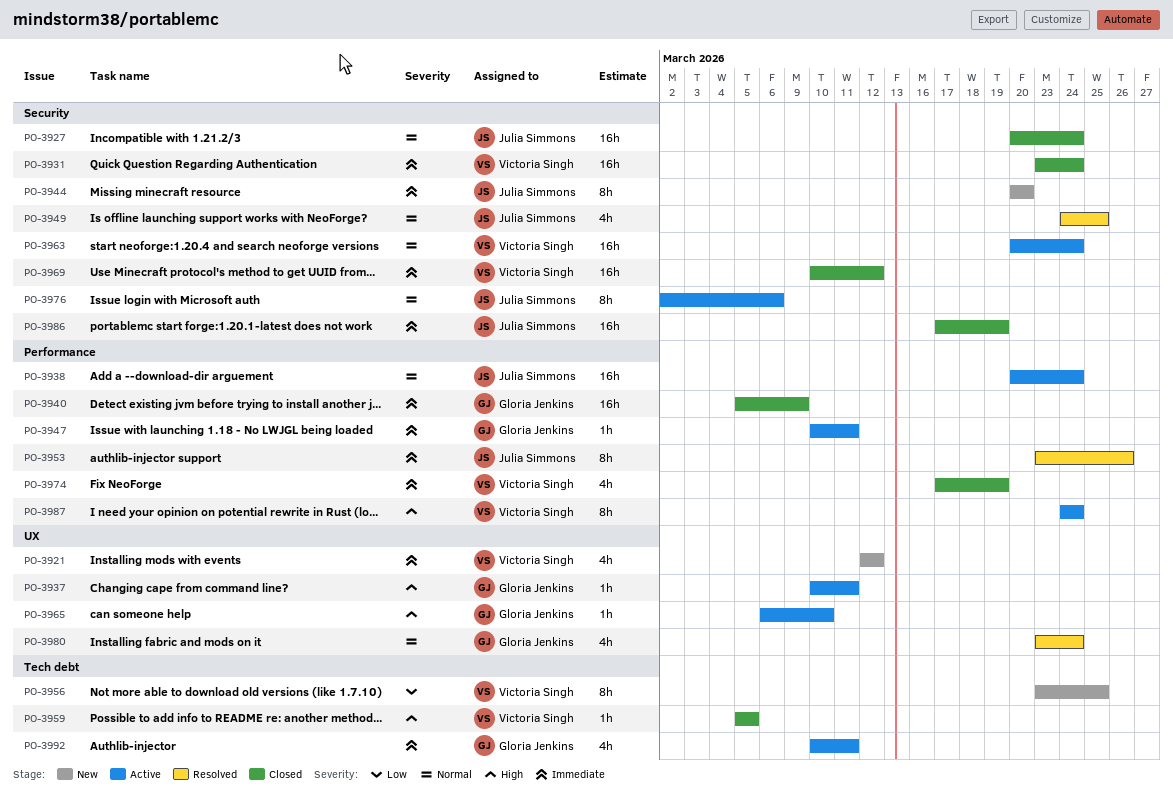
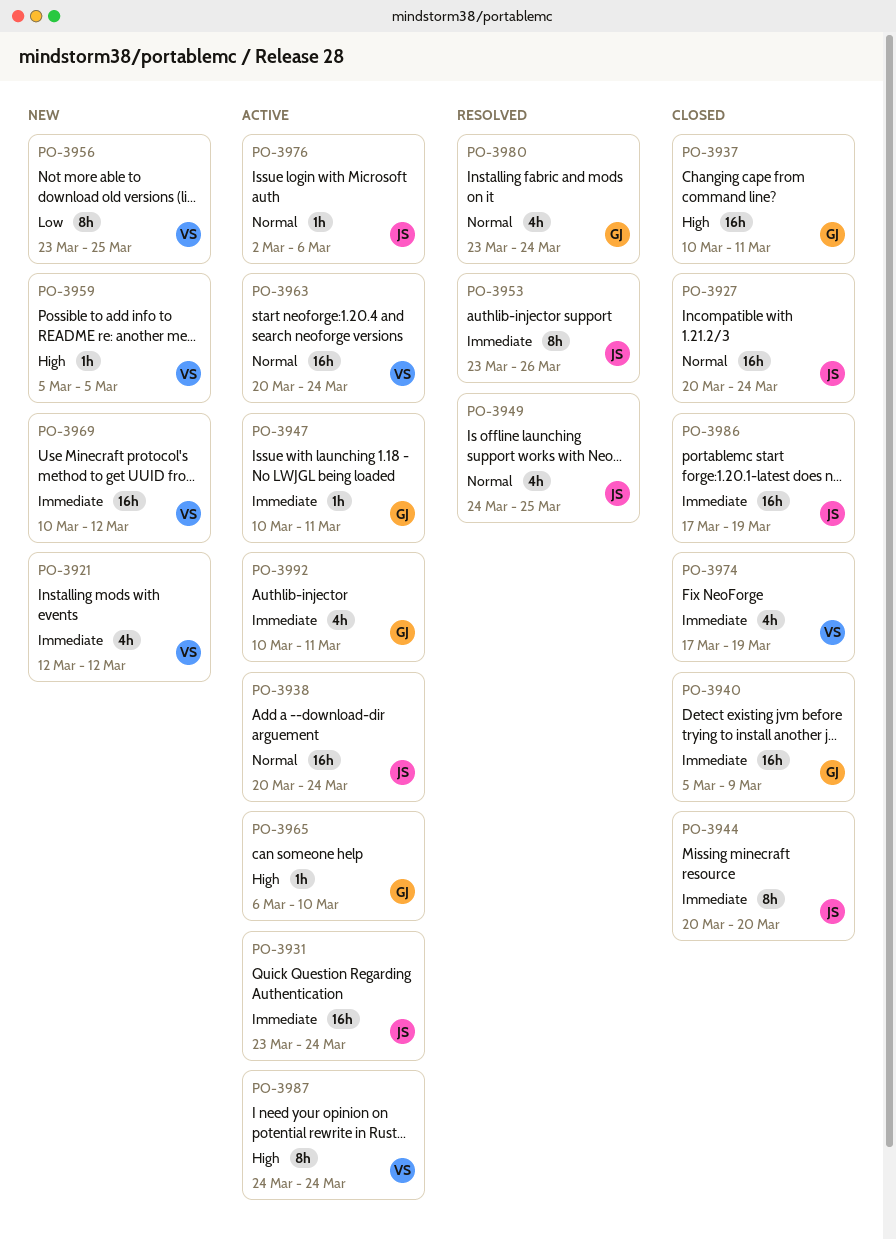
PO-3931, status: Closed -> Active
PO-3931, owner: Victoria Singh -> Julia Simmons
PO-3937, status: Active -> Closed
PO-3937, estimate: 1h -> 16h
PO-3944, status: New -> Closed
PO-3959, status: Closed -> New
PO-3969, status: Closed -> New
PO-3976, estimate: 8h -> 1h

